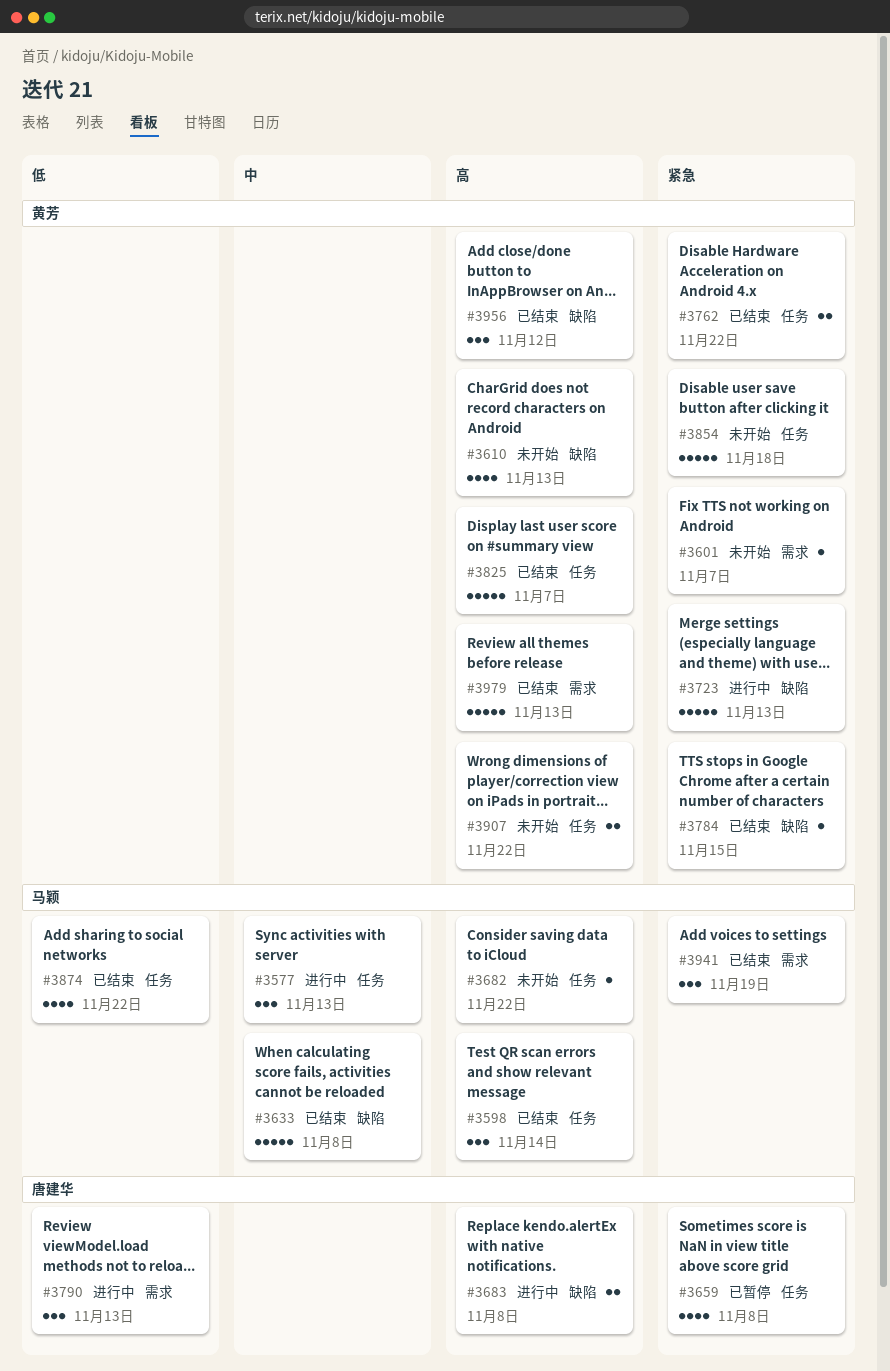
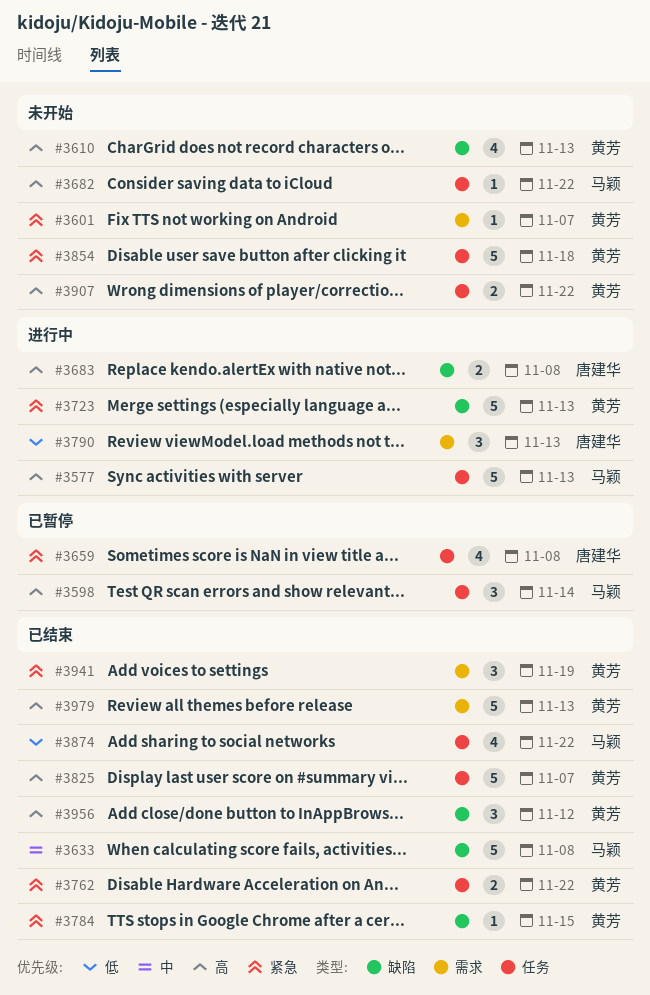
#3577, priority: 中 -> 高
#3577, estimate: 3 -> 5
#3598, status: 已结束 -> 已暂停
#3941, owner: 马颖 -> 黄芳

